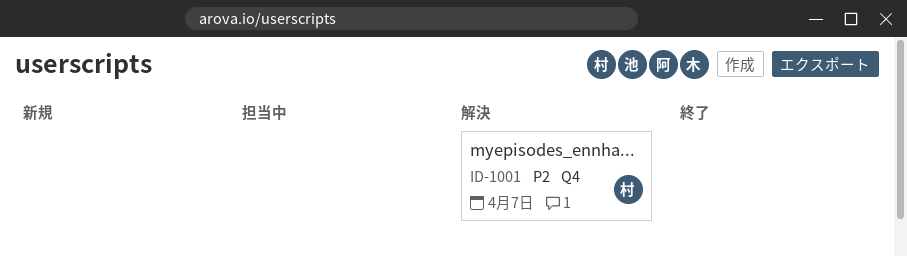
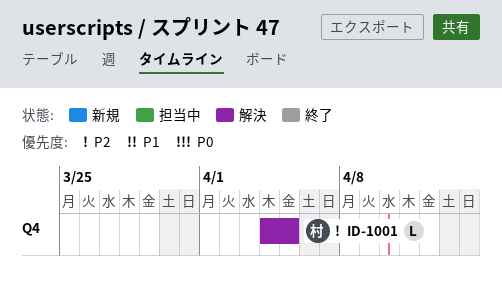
ID-1001, due: Apr 7 -> Apr 5

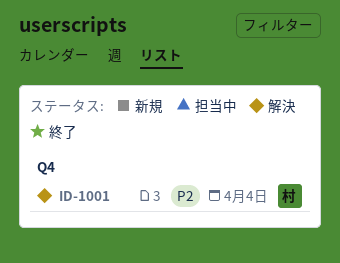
ID-1001, due: Apr 5 -> Apr 4

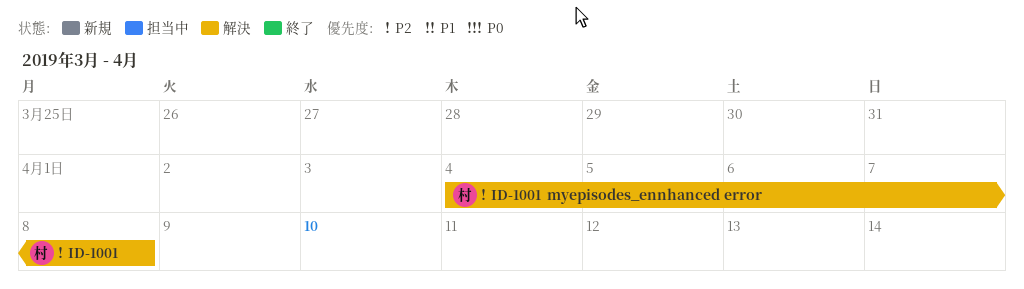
ID-1001, due: Apr 4 -> Apr 8

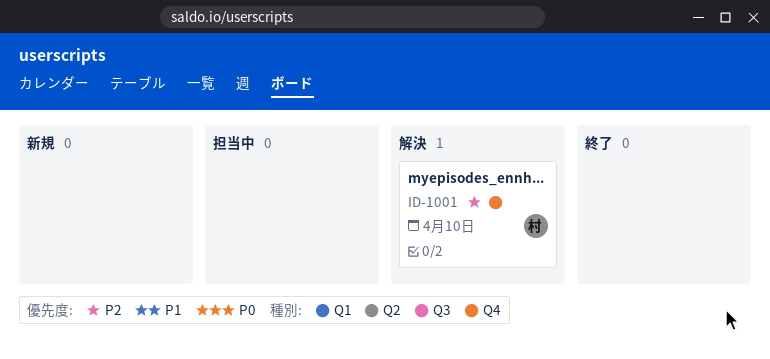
ID-1001, due: Apr 8 -> Apr 10

